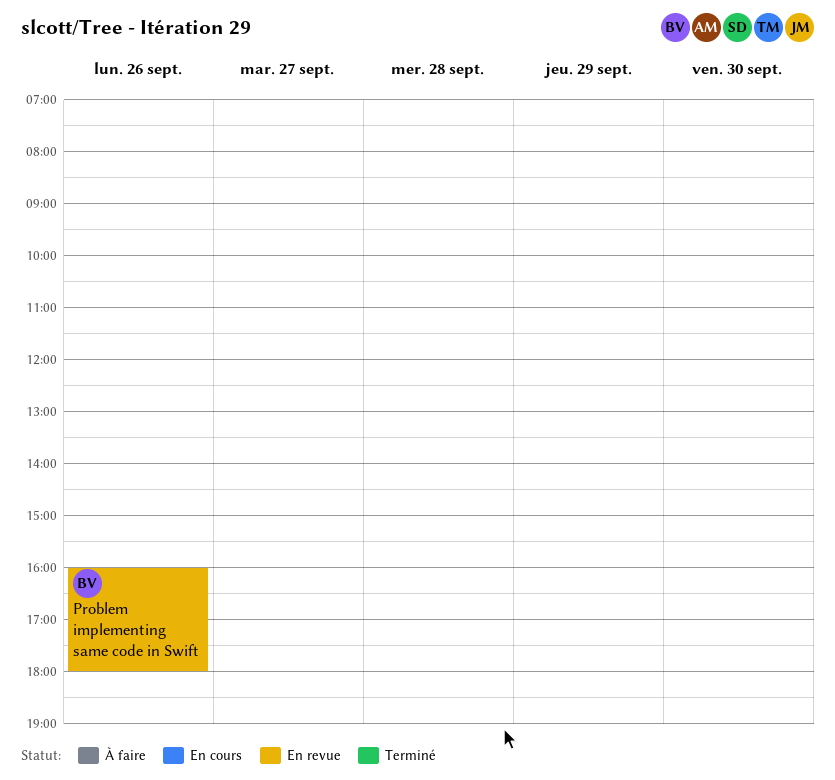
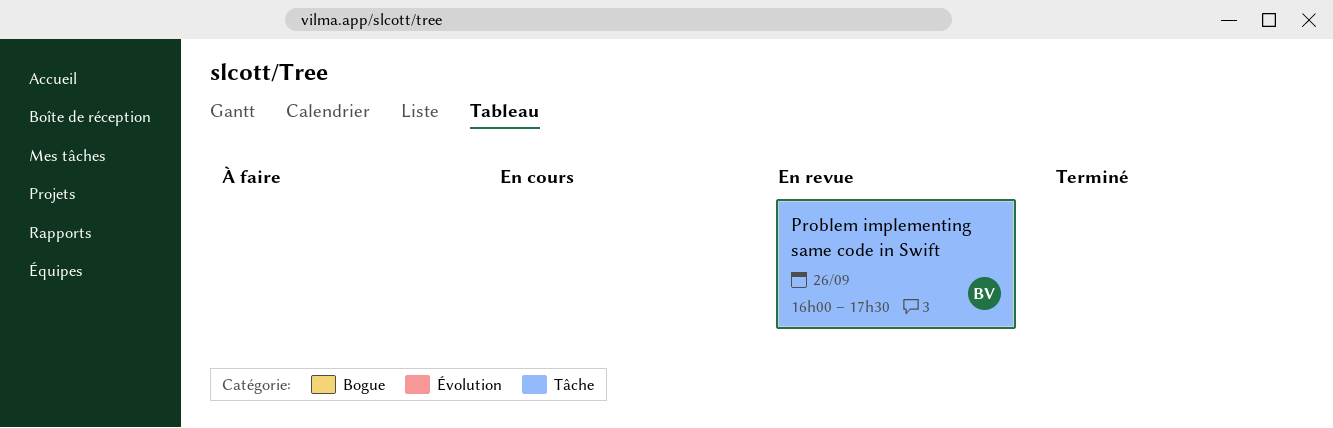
Problem implementing same code in Swift, ends: 18:00 -> 17:30

